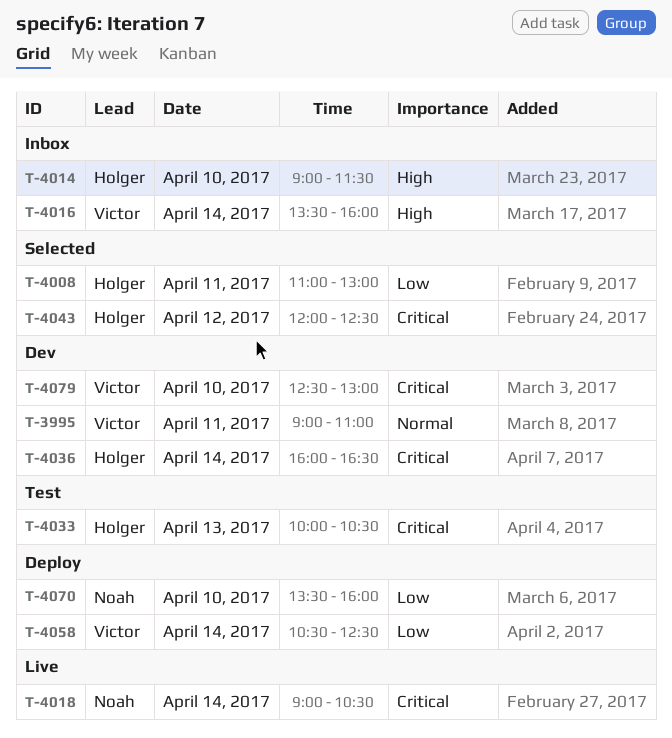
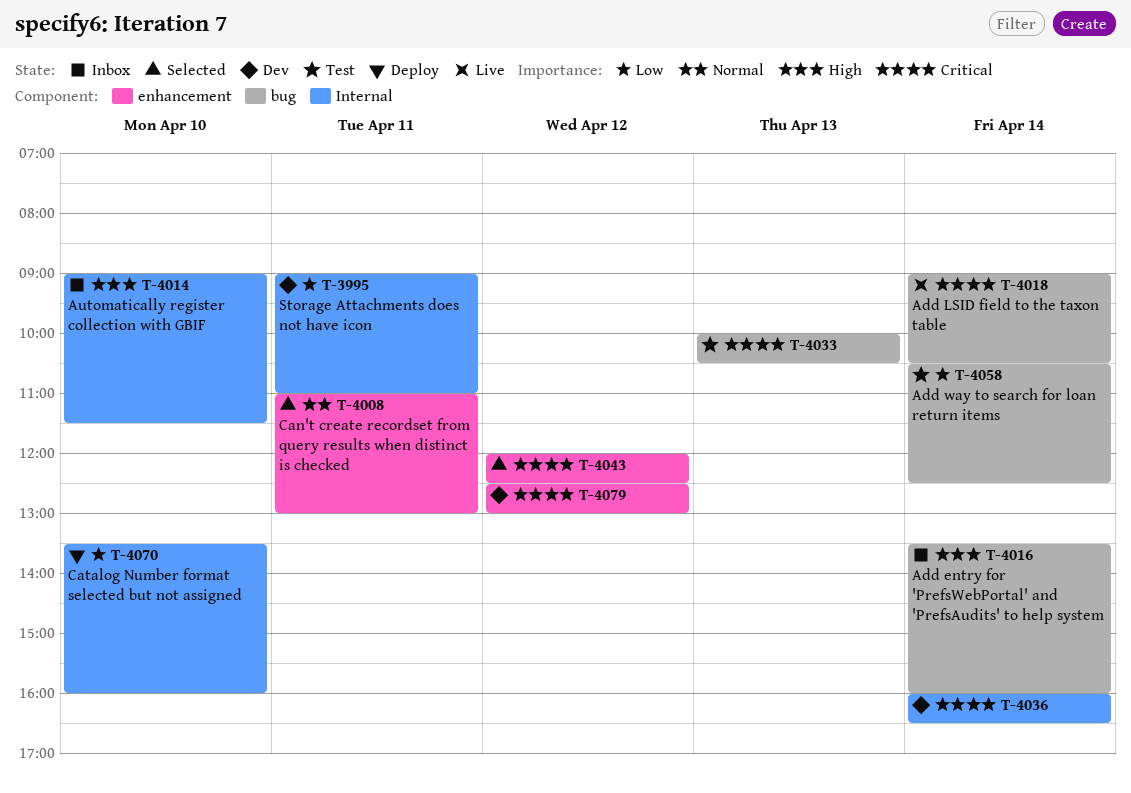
T-3995, priority: Normal -> Low
T-4008, priority: Low -> Normal
T-4058, status: Deploy -> Test
T-4079, day: Apr 10 -> Apr 12

